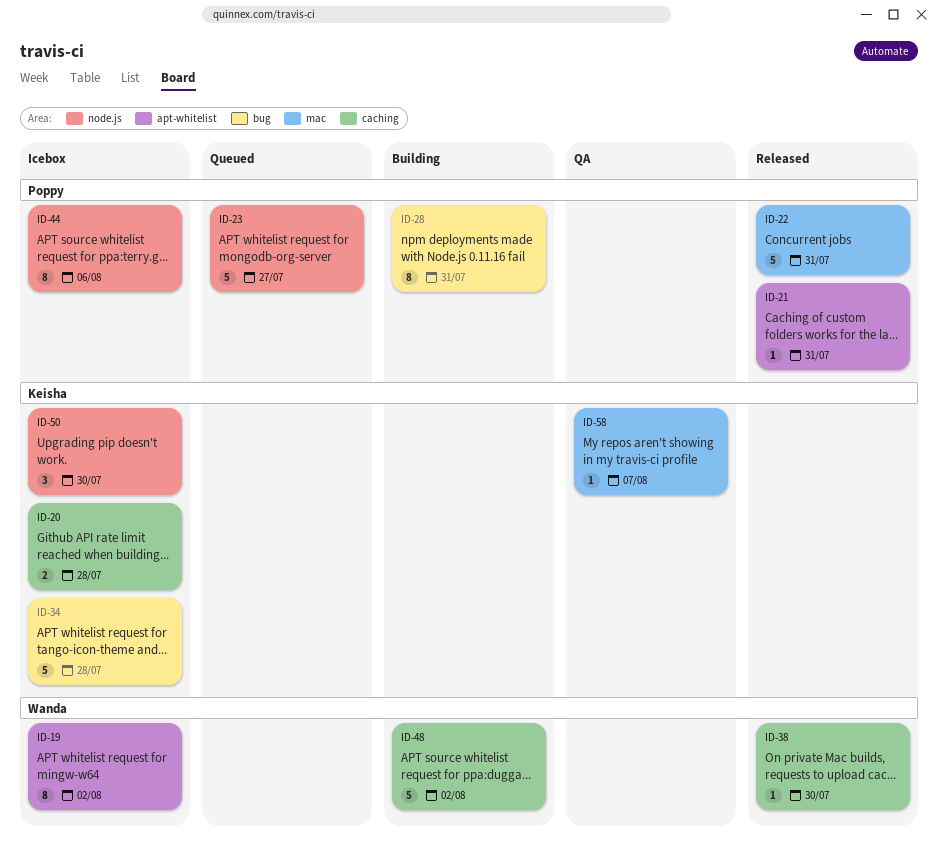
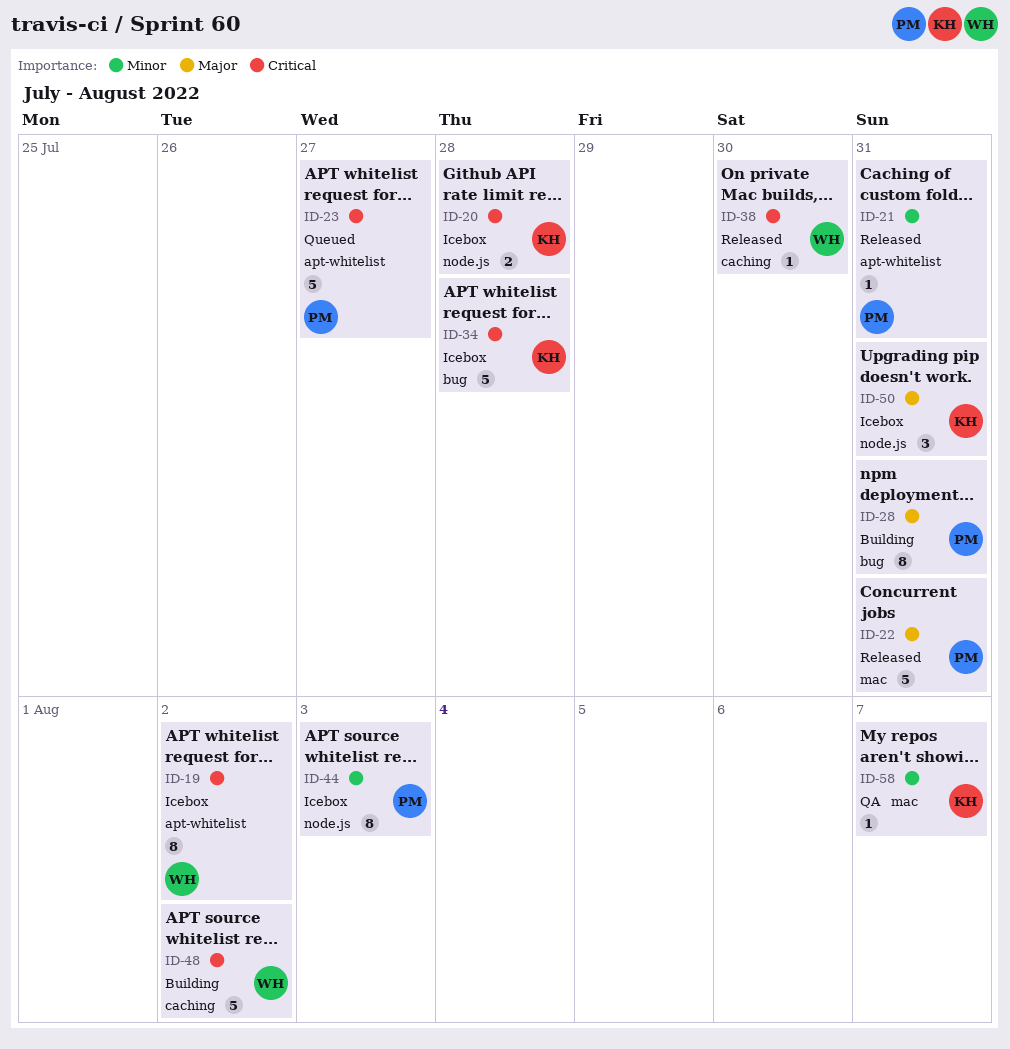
ID-20, label: caching -> node.js
ID-23, label: node.js -> apt-whitelist
ID-44, due: Aug 6 -> Aug 3
ID-50, due: Jul 30 -> Jul 31

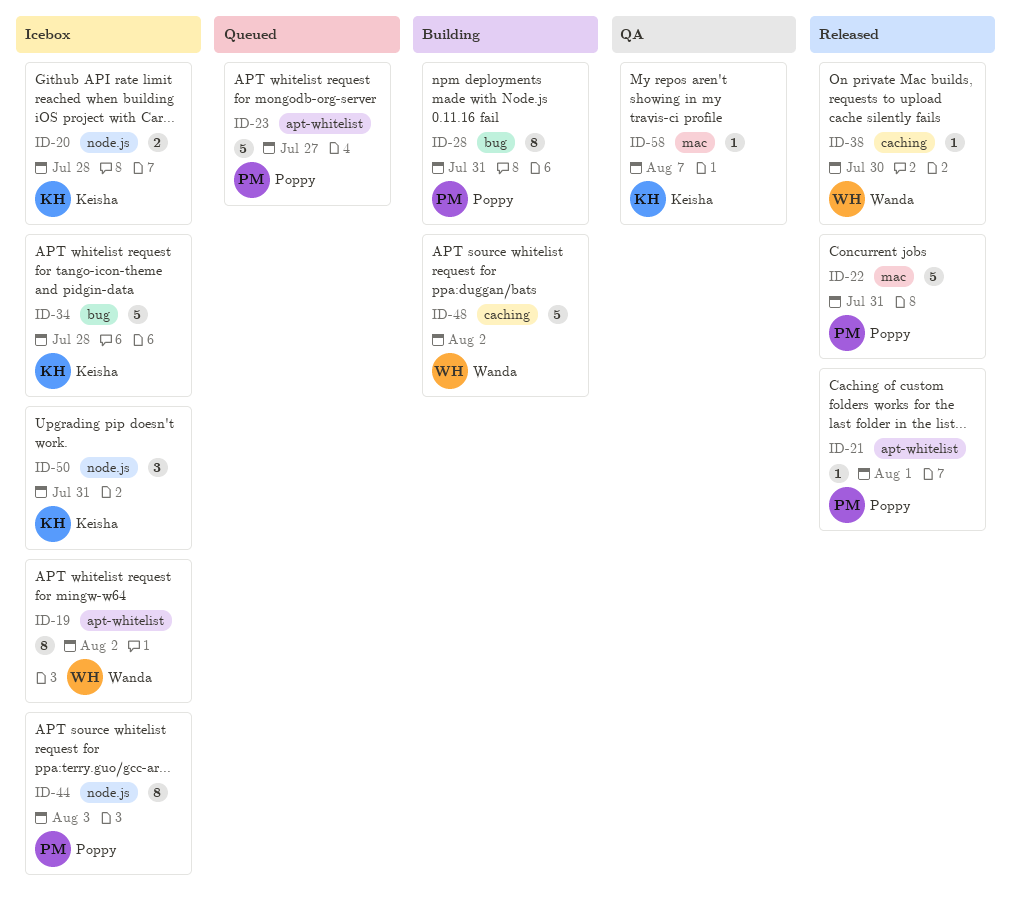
ID-21, due: Jul 31 -> Aug 1

